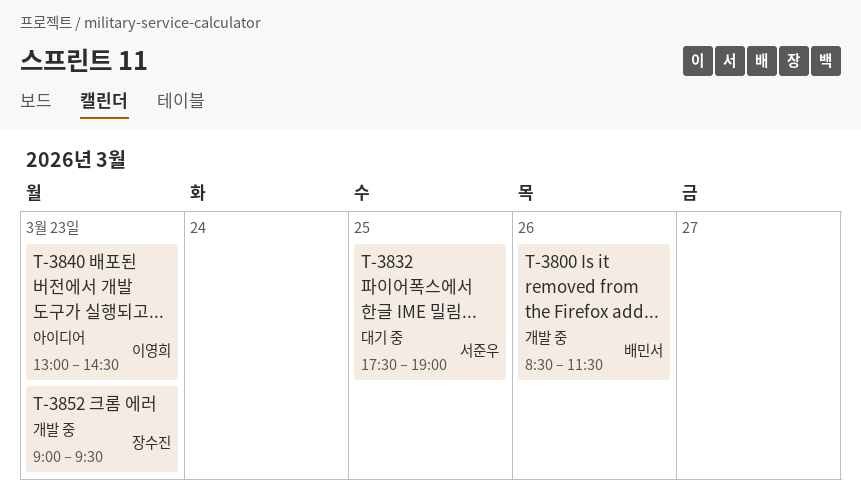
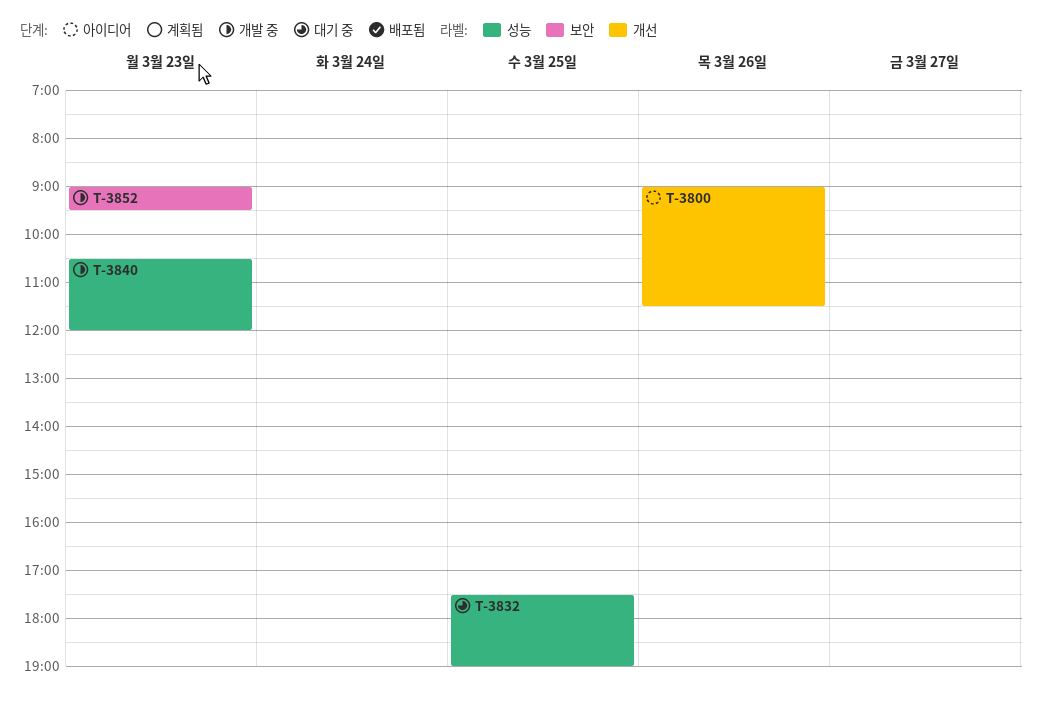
T-3800, status: 개발 중 -> 아이디어
T-3800, begins: 08:30 -> 09:00
T-3840, status: 아이디어 -> 개발 중
T-3840, begins: 13:00 -> 10:30
T-3840, ends: 14:30 -> 12:00

